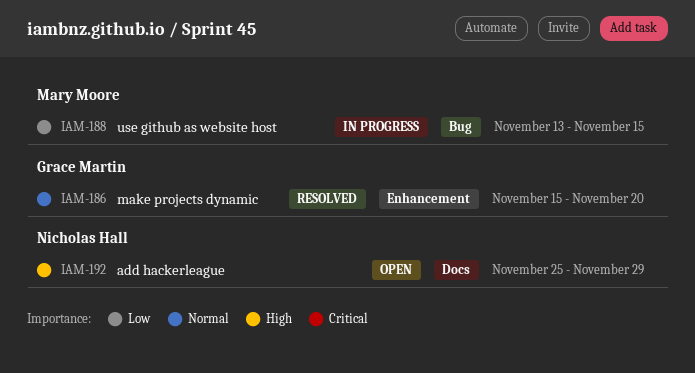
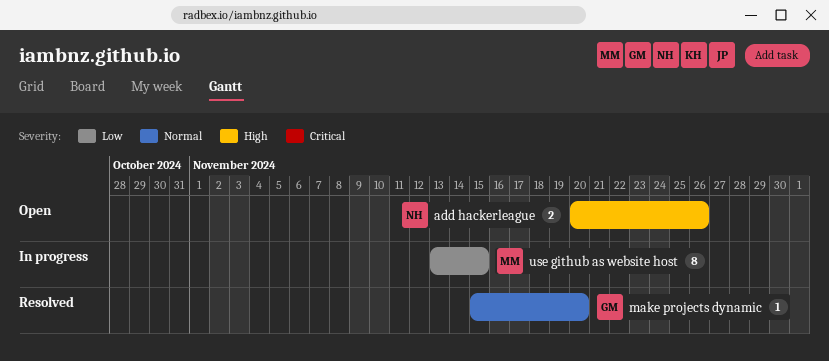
add hackerleague, start: Nov 25 -> Nov 20
add hackerleague, due: Nov 29 -> Nov 26

